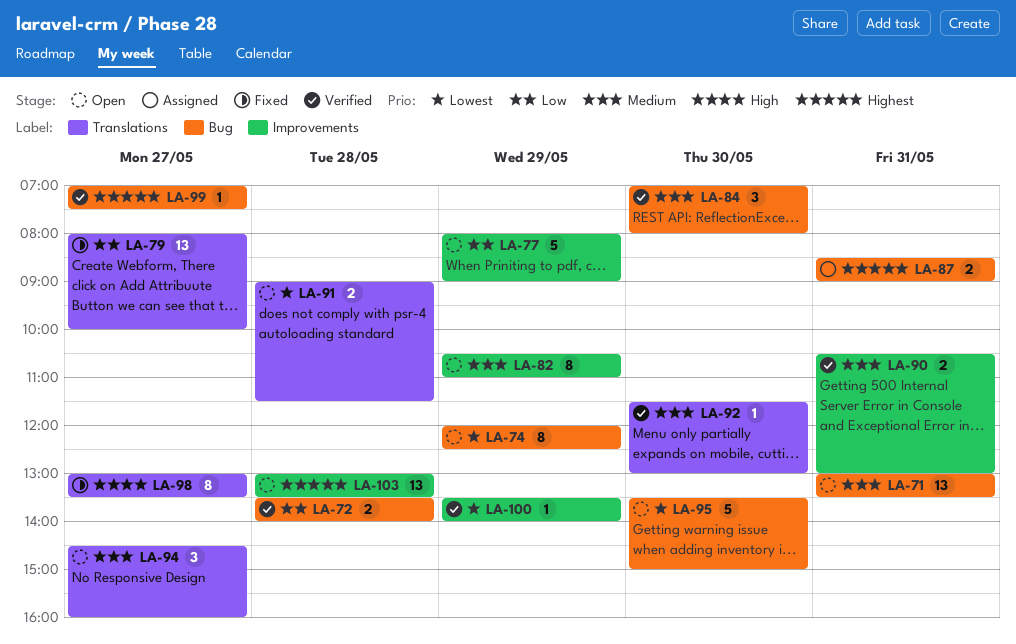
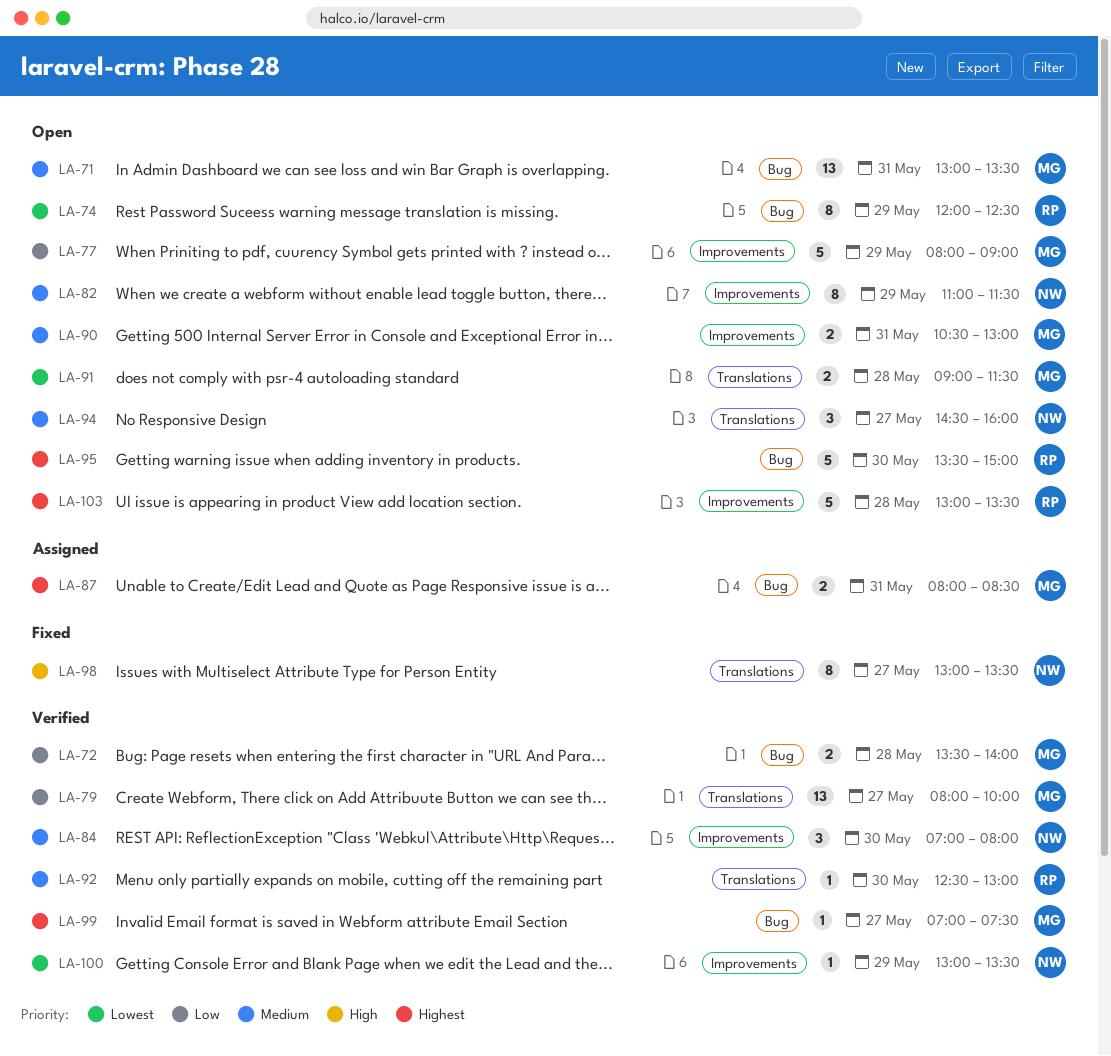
LA-79, status: Fixed -> Verified
LA-82, begins: 10:30 -> 11:00
LA-82, ends: 11:00 -> 11:30
LA-84, label: Bug -> Improvements
LA-87, begins: 08:30 -> 08:00
LA-87, ends: 09:00 -> 08:30
LA-90, status: Verified -> Open
LA-92, begins: 11:30 -> 12:30
LA-95, priority: Lowest -> Highest
LA-100, begins: 13:30 -> 13:00
LA-100, ends: 14:00 -> 13:30
LA-103, estimate: 13 -> 5

